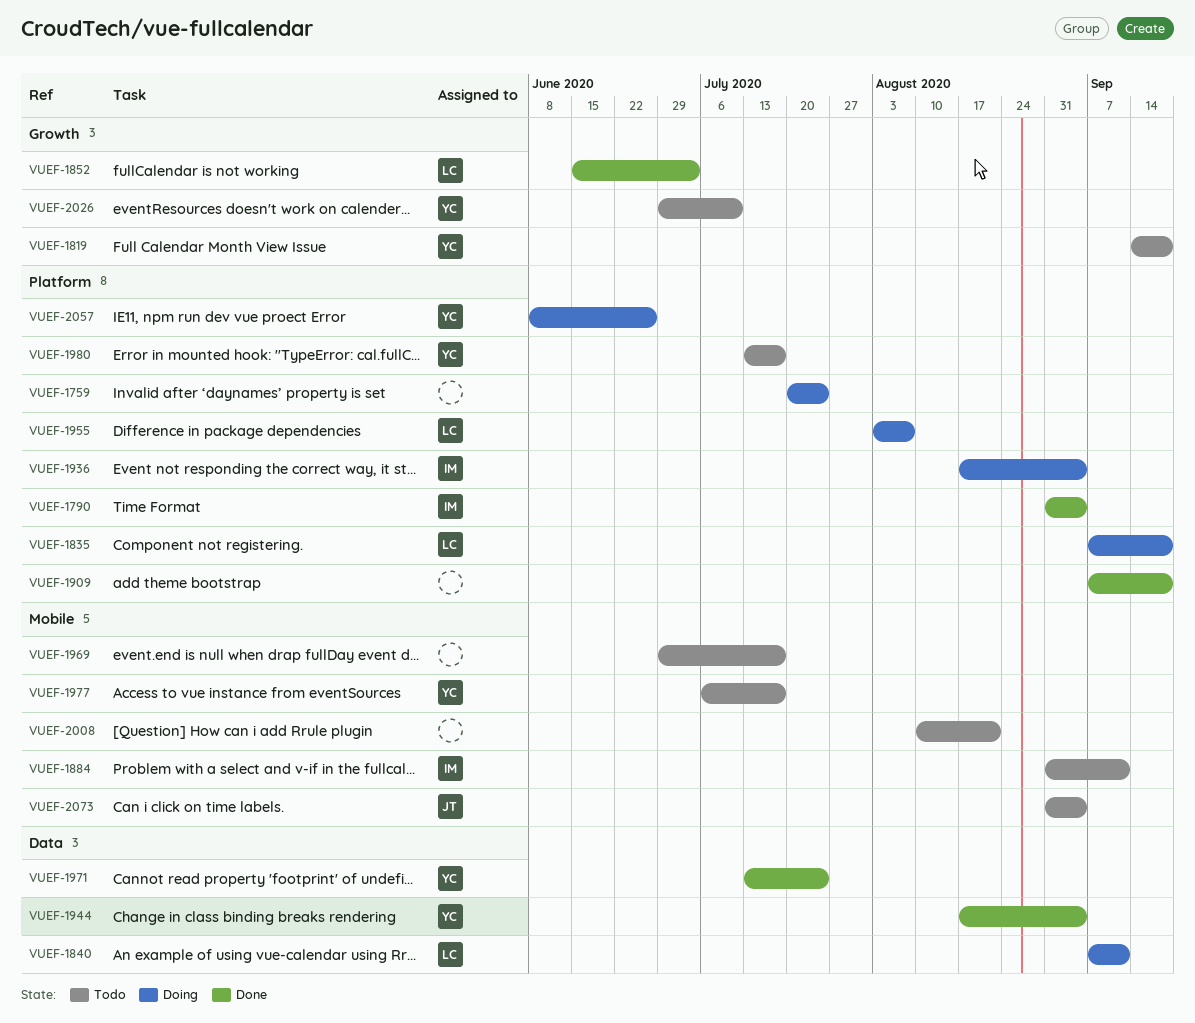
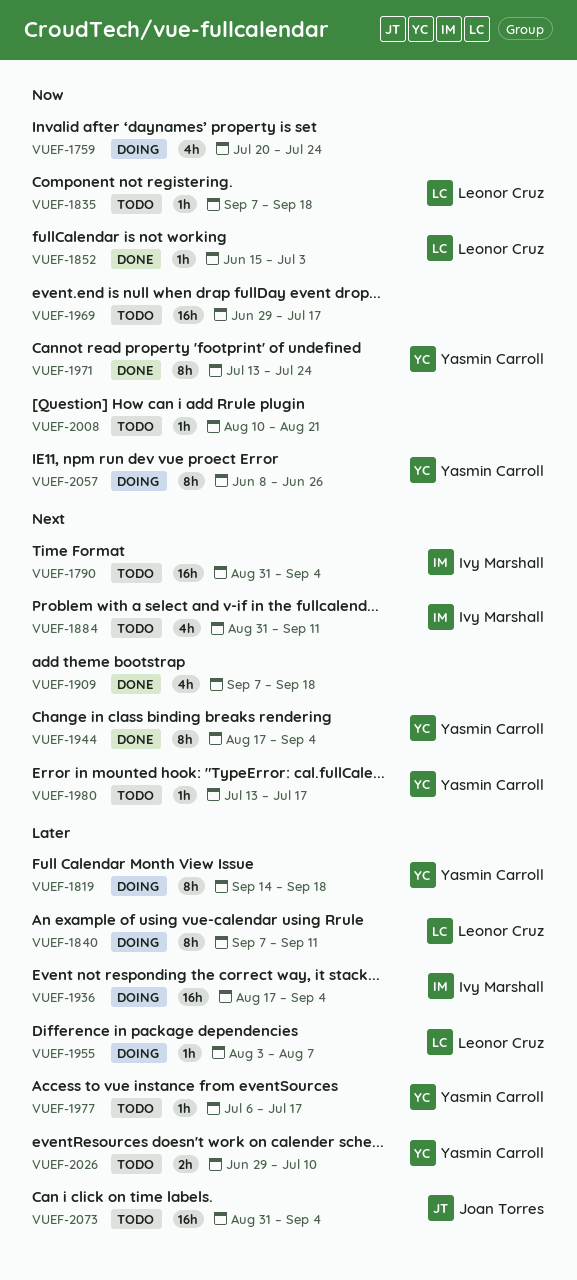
VUEF-1790, status: Done -> Todo
VUEF-1819, status: Todo -> Doing
VUEF-1835, status: Doing -> Todo

